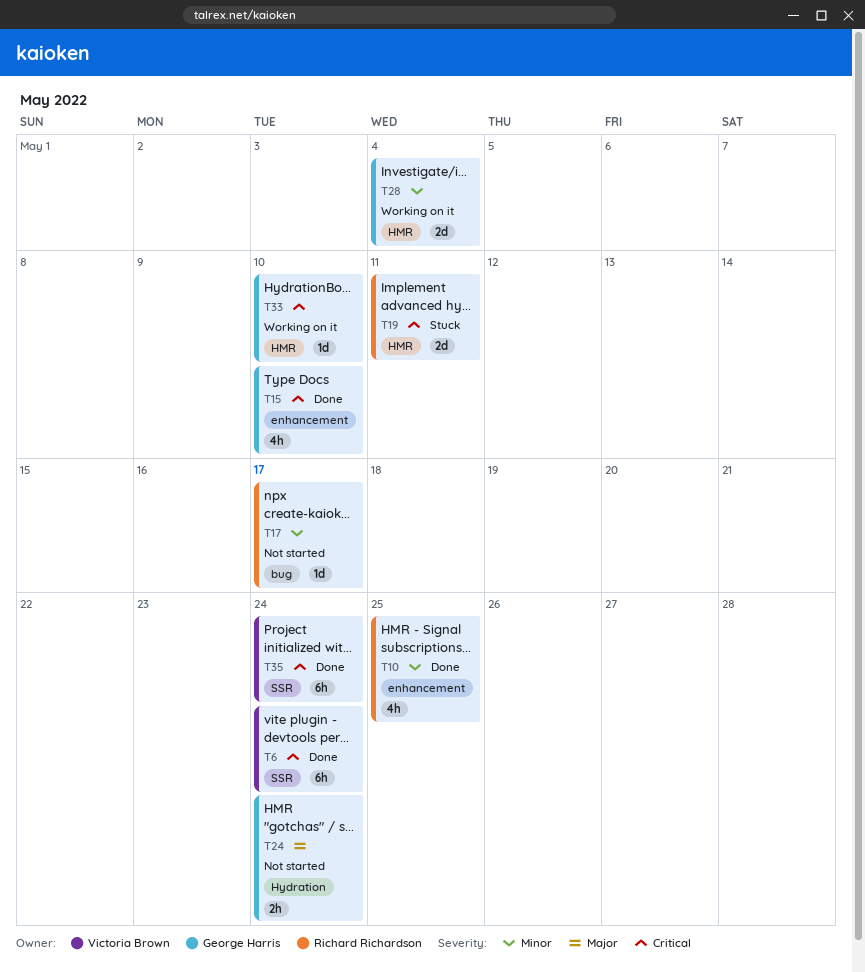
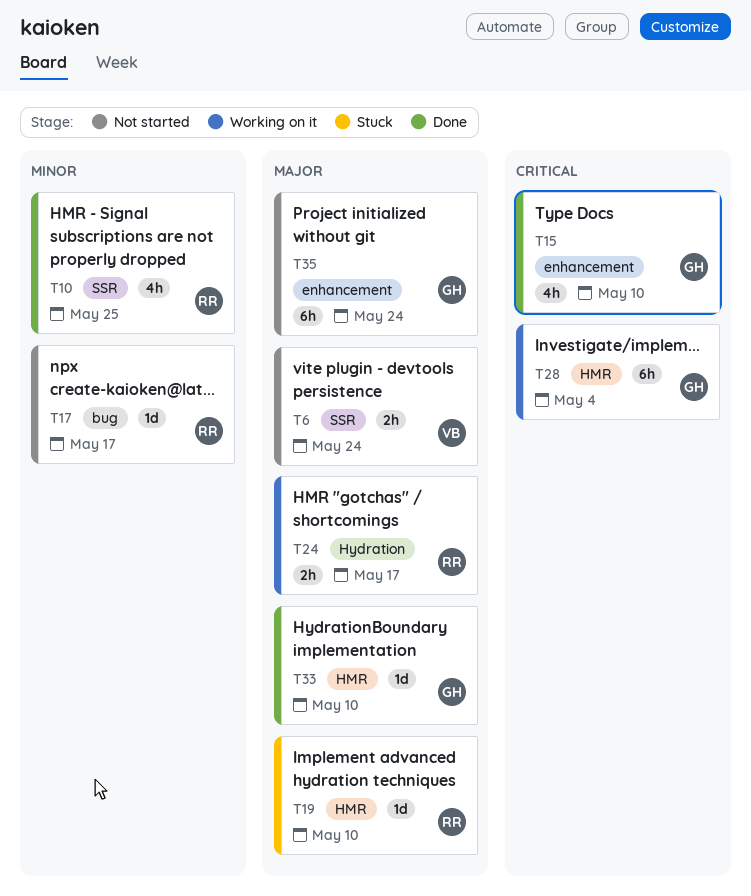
T6, status: Done -> Not started
T6, priority: Critical -> Major
T6, estimate: 6h -> 2h
T10, label: enhancement -> SSR
T19, priority: Critical -> Major
T19, estimate: 2d -> 1d
T19, due: May 11 -> May 10
T24, status: Not started -> Working on it
T24, owner: George Harris -> Richard Richardson
T24, due: May 24 -> May 17
T28, priority: Minor -> Critical
T28, estimate: 2d -> 6h
T33, status: Working on it -> Done
T33, priority: Critical -> Major
T35, status: Done -> Not started
T35, owner: Victoria Brown -> George Harris
T35, priority: Critical -> Major
T35, label: SSR -> enhancement

